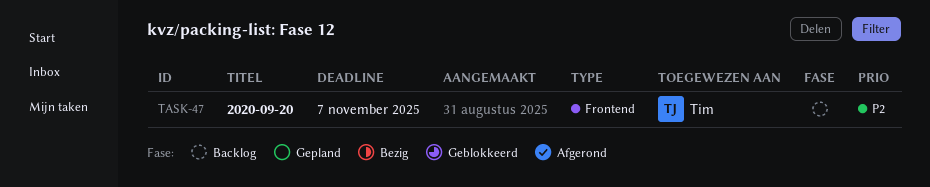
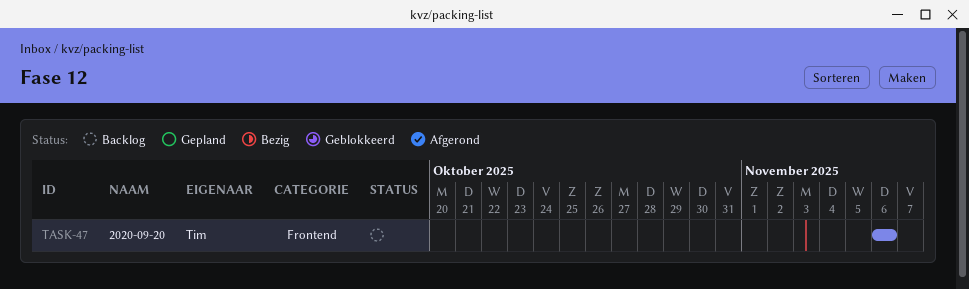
TASK-47, due: Nov 7 -> Nov 6

